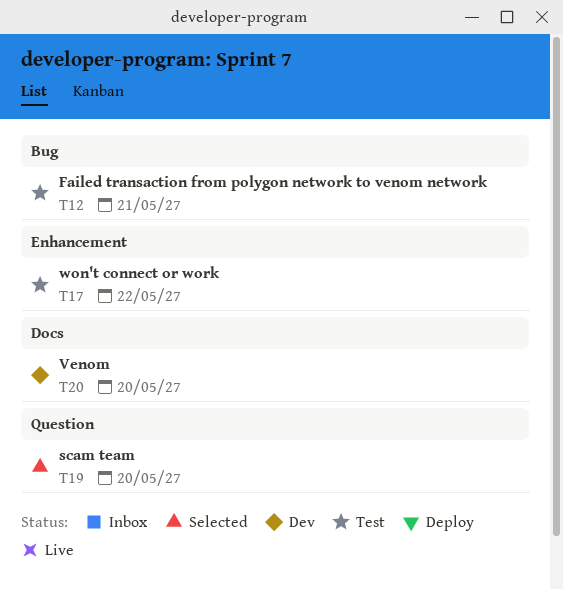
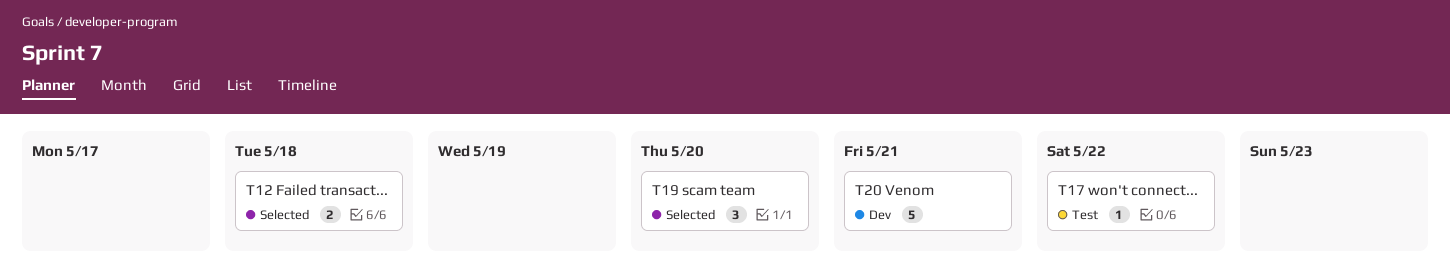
T12, status: Test -> Selected
T12, due: May 21 -> May 18
T20, due: May 20 -> May 21

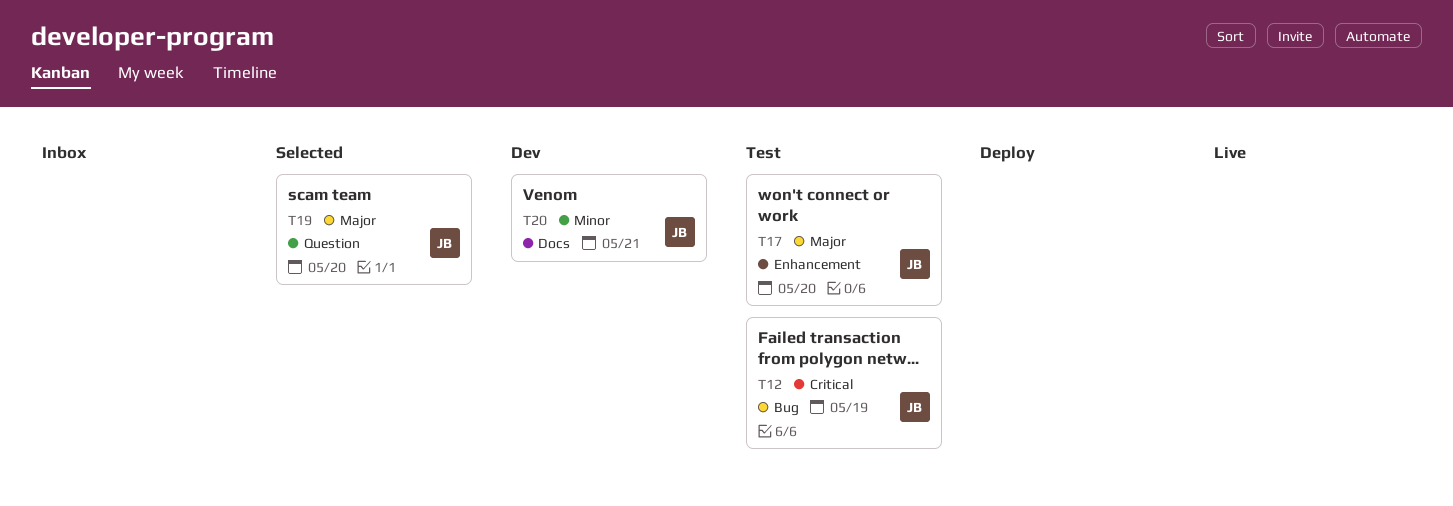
T12, status: Selected -> Test
T12, due: May 18 -> May 19
T17, due: May 22 -> May 20

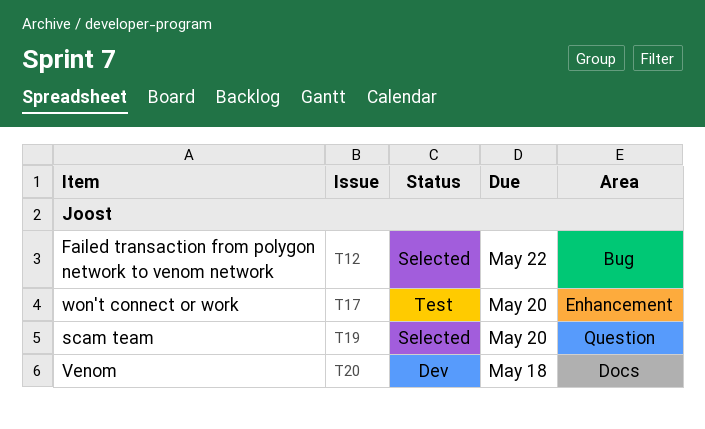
T12, status: Test -> Selected
T12, due: May 19 -> May 22
T20, due: May 21 -> May 18

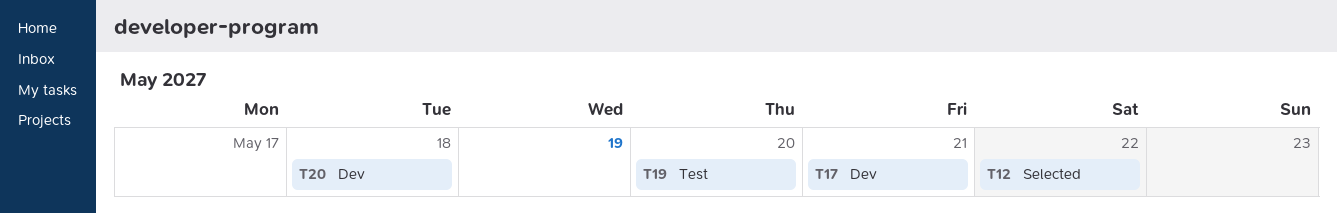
T17, status: Test -> Dev
T17, due: May 20 -> May 21
T19, status: Selected -> Test

